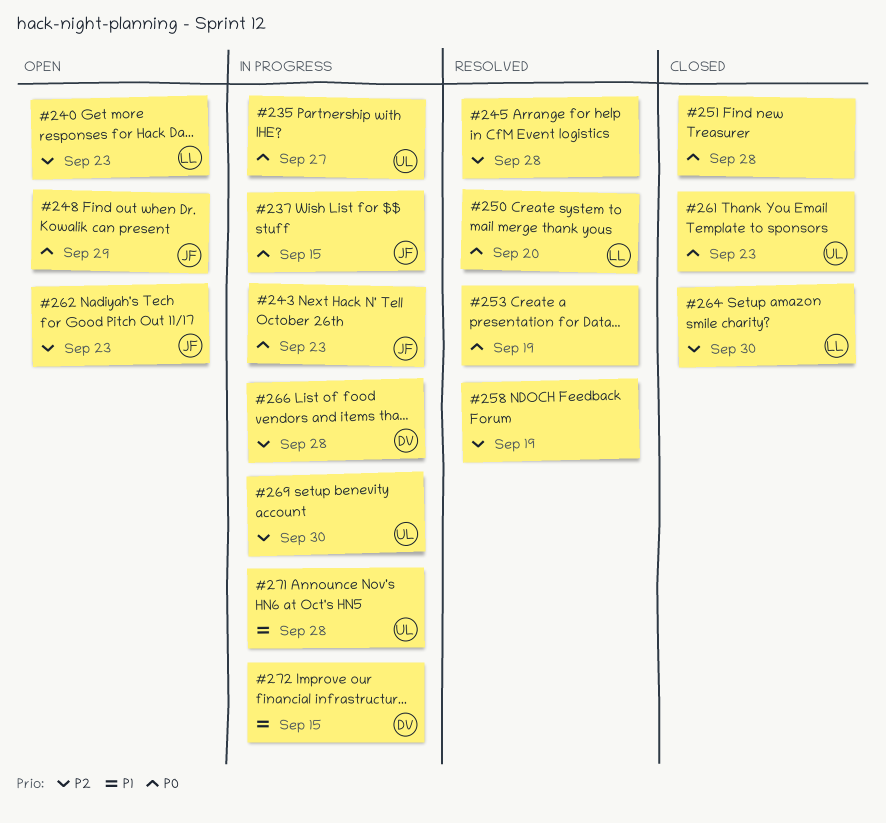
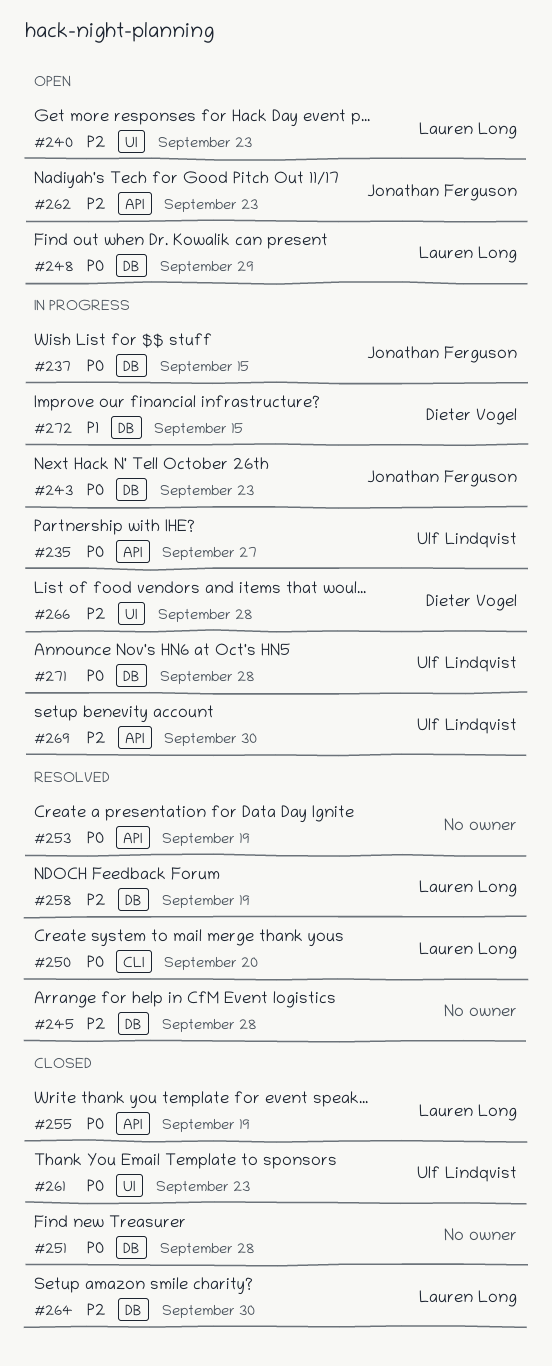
#248, owner: Jonathan Ferguson -> Lauren Long
#255: none -> present
#258, owner: none -> Lauren Long
#271, priority: P1 -> P0

